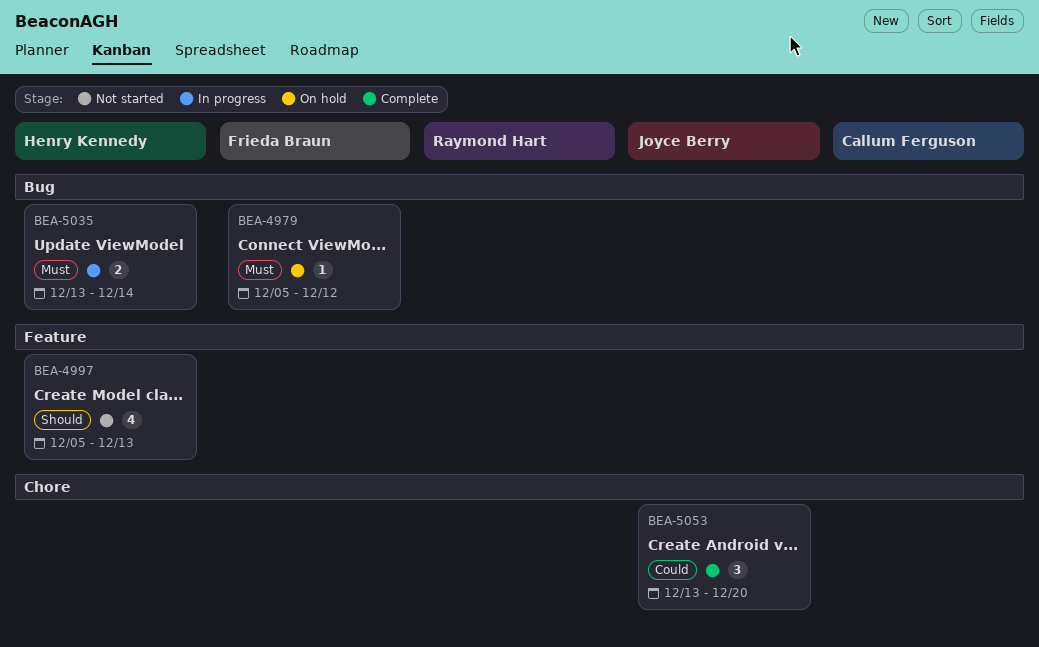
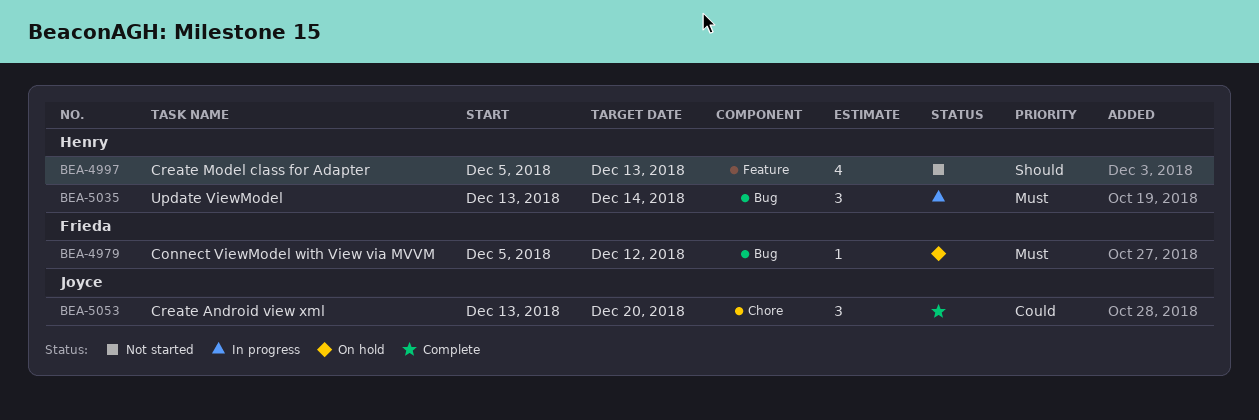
BEA-5035, estimate: 2 -> 3

